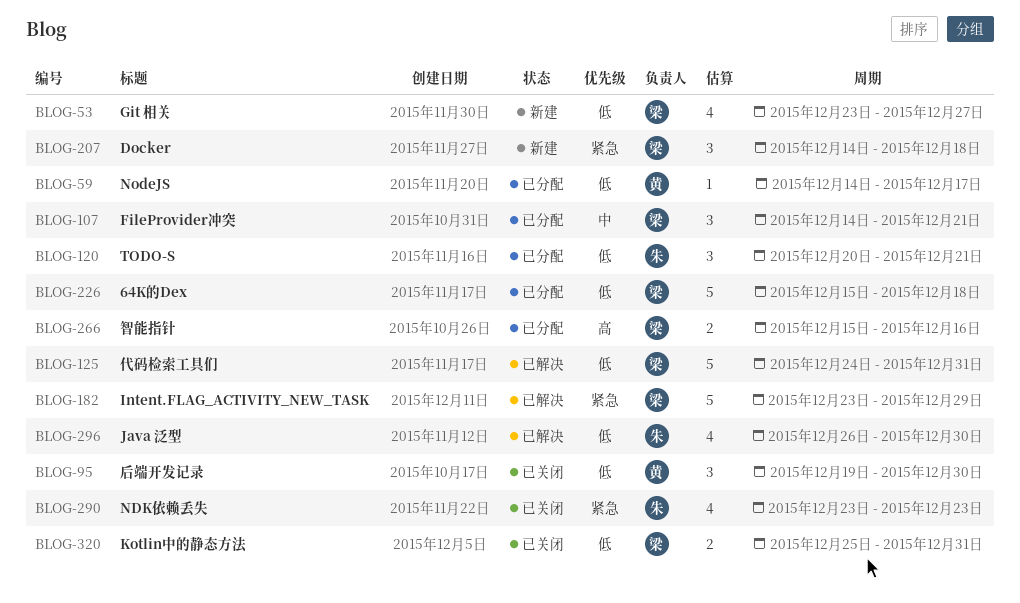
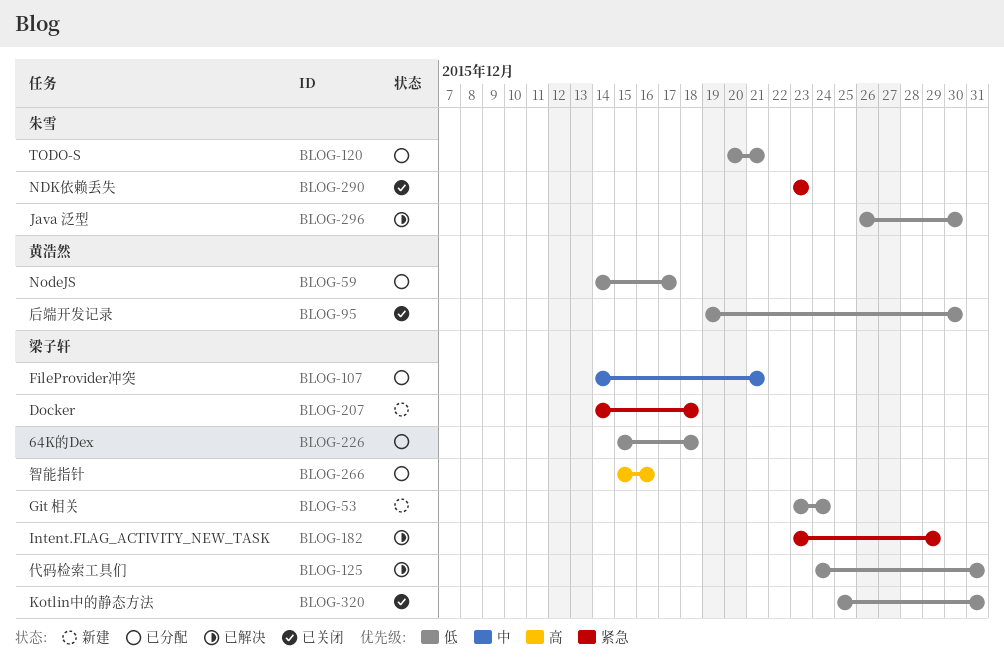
BLOG-53, due: Dec 27 -> Dec 24

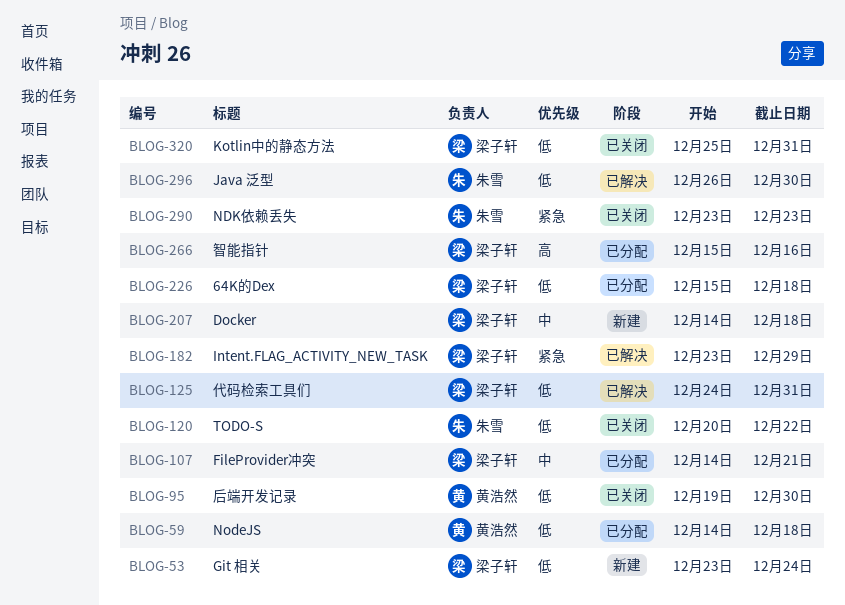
BLOG-59, due: Dec 17 -> Dec 18
BLOG-120, status: 已分配 -> 已关闭
BLOG-120, due: Dec 21 -> Dec 22
BLOG-207, priority: 紧急 -> 中

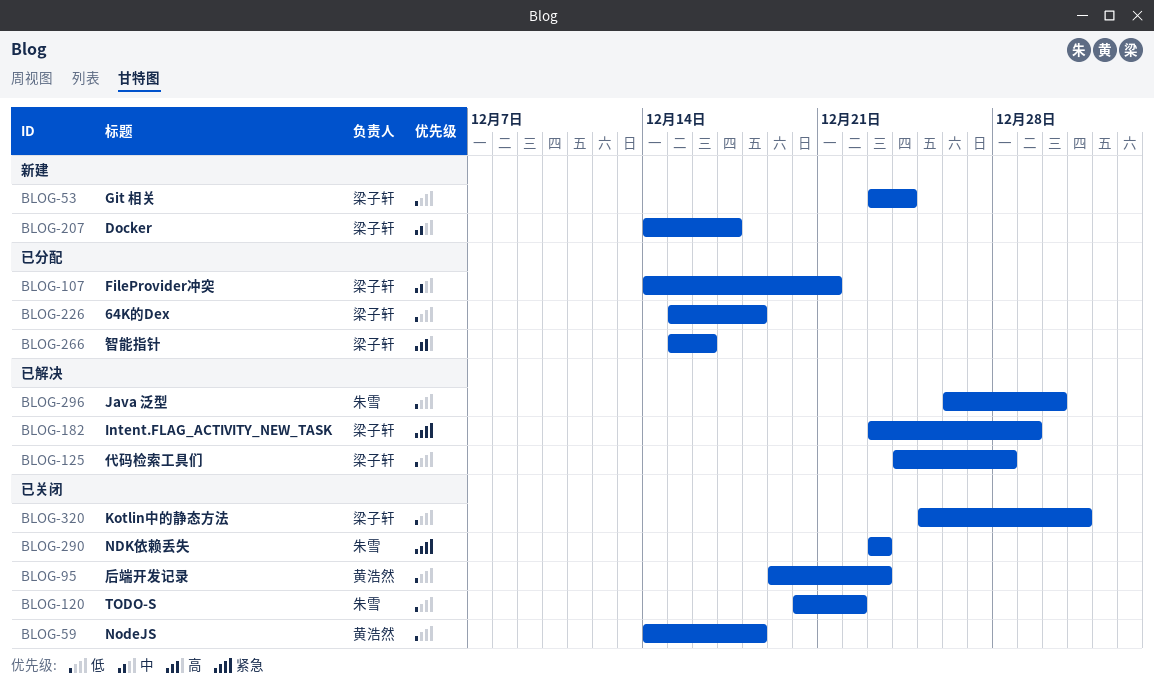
BLOG-59, status: 已分配 -> 已关闭
BLOG-95, due: Dec 30 -> Dec 23
BLOG-125, due: Dec 31 -> Dec 28
BLOG-207, due: Dec 18 -> Dec 17

